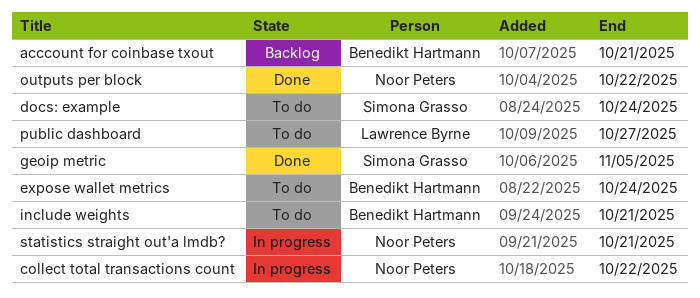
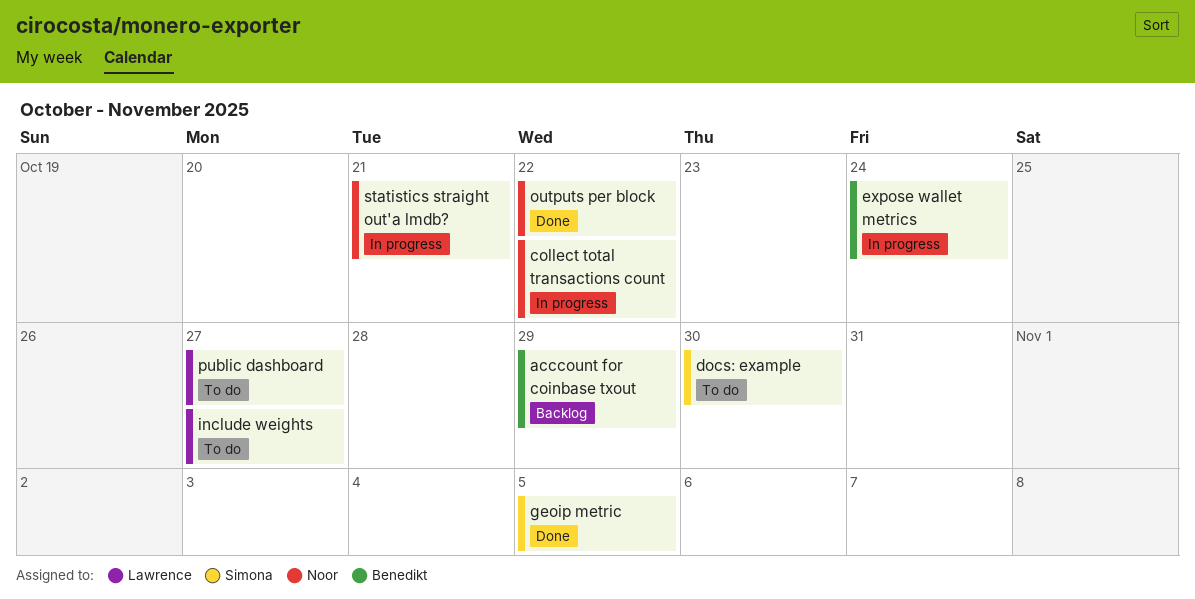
acccount for coinbase txout, due: Oct 21 -> Oct 29
docs: example, due: Oct 24 -> Oct 30
expose wallet metrics, status: To do -> In progress
include weights, owner: Benedikt Hartmann -> Lawrence Byrne
include weights, due: Oct 21 -> Oct 27

